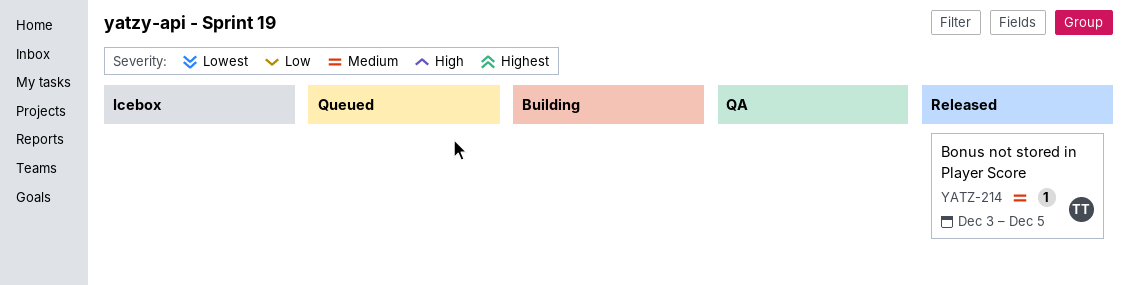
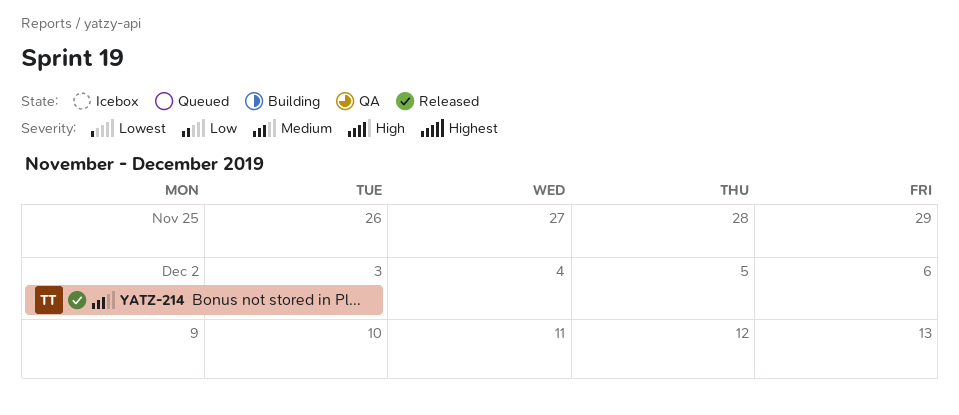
YATZ-214, start: Dec 3 -> Dec 2
YATZ-214, due: Dec 5 -> Dec 3

